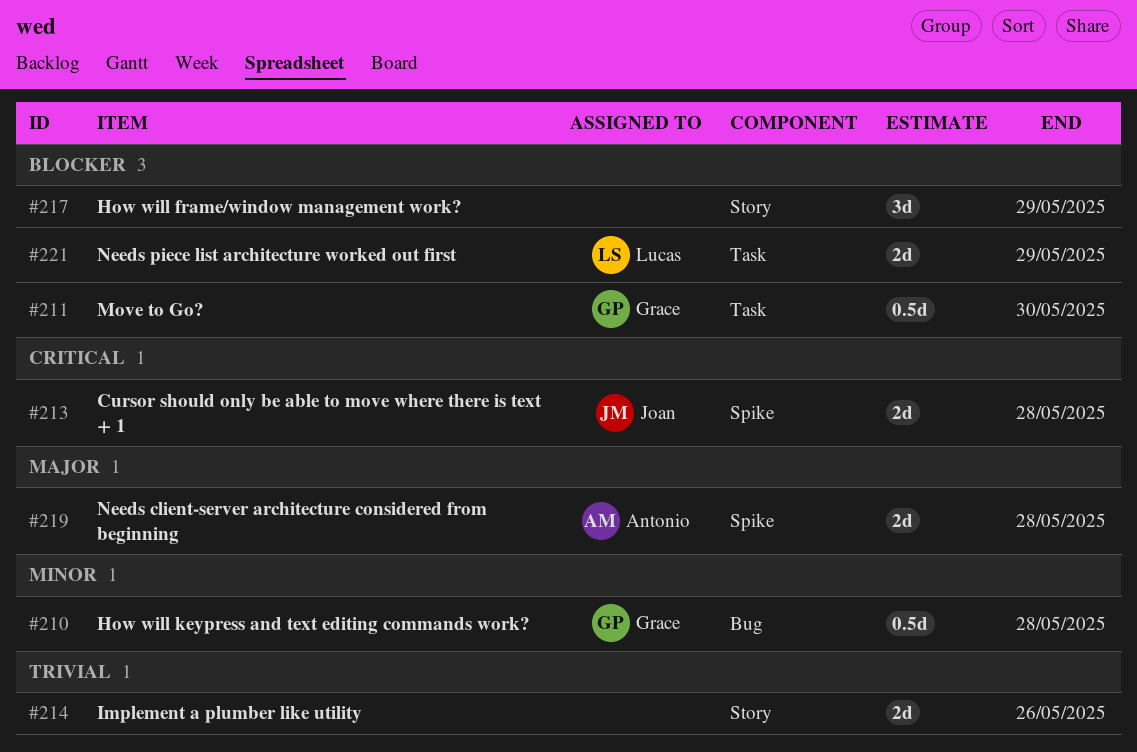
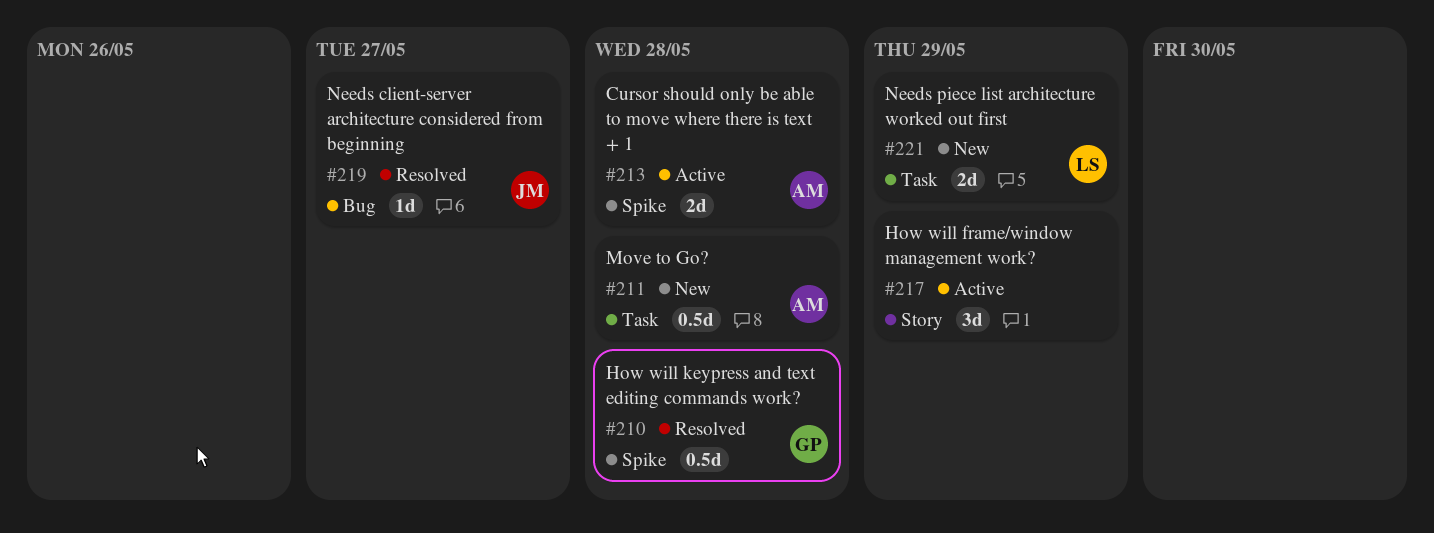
#210, label: Bug -> Spike
#211, owner: Grace -> Antonio
#211, due: May 30 -> May 28
#213, owner: Joan -> Antonio
#214: present -> none
#219, owner: Antonio -> Joan
#219, label: Spike -> Bug
#219, estimate: 2d -> 1d
#219, due: May 28 -> May 27

